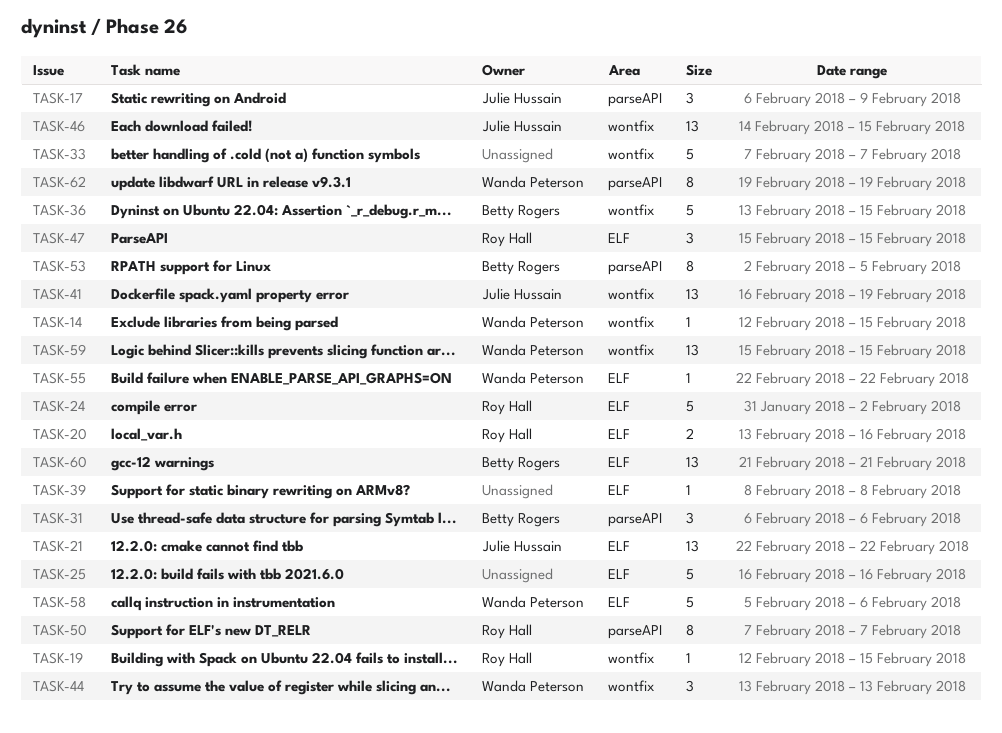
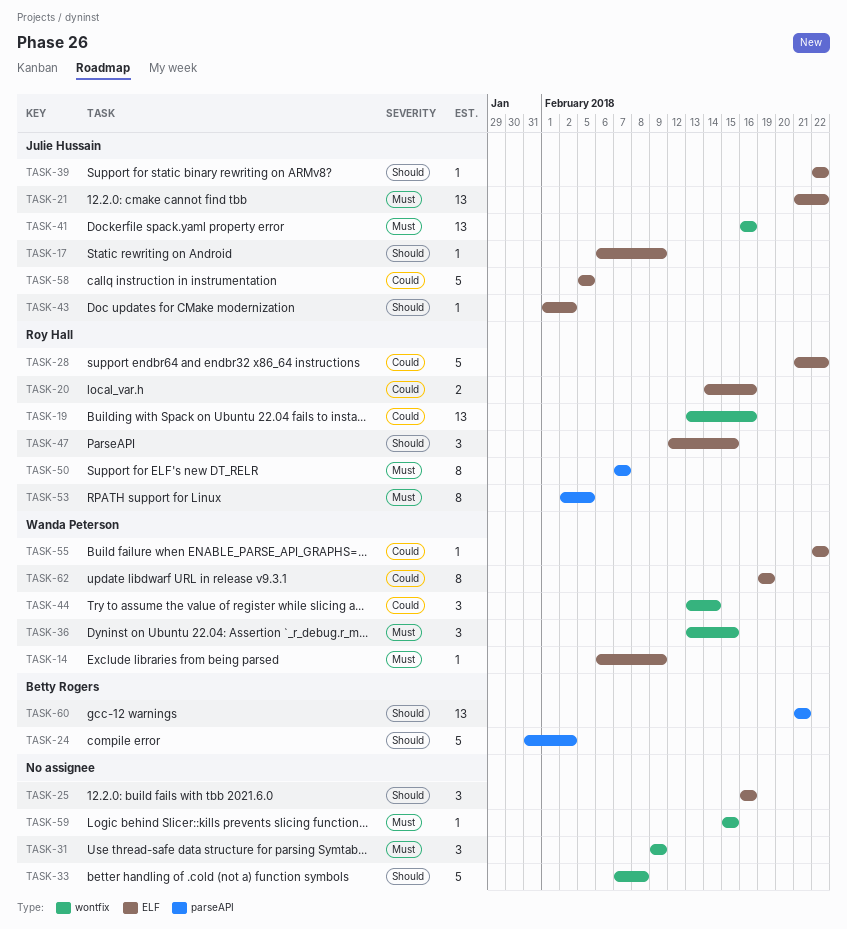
TASK-14, label: wontfix -> ELF
TASK-14, start: Feb 12 -> Feb 6
TASK-14, due: Feb 15 -> Feb 9
TASK-17, label: parseAPI -> ELF
TASK-17, estimate: 3 -> 1
TASK-19, estimate: 1 -> 13
TASK-19, start: Feb 12 -> Feb 13
TASK-19, due: Feb 15 -> Feb 16
TASK-20, start: Feb 13 -> Feb 14
TASK-21, start: Feb 22 -> Feb 21
TASK-24, owner: Roy Hall -> Betty Rogers
TASK-24, label: ELF -> parseAPI
TASK-25, estimate: 5 -> 3
TASK-28: none -> present
TASK-31, owner: Betty Rogers -> none
TASK-31, label: parseAPI -> wontfix
TASK-31, start: Feb 6 -> Feb 9
TASK-31, due: Feb 6 -> Feb 9
TASK-33, due: Feb 7 -> Feb 8
TASK-36, owner: Betty Rogers -> Wanda Peterson
TASK-36, estimate: 5 -> 3
TASK-39, owner: none -> Julie Hussain
TASK-39, start: Feb 8 -> Feb 22
TASK-39, due: Feb 8 -> Feb 22
TASK-41, due: Feb 19 -> Feb 16
TASK-43: none -> present
TASK-44, due: Feb 13 -> Feb 14
TASK-46: present -> none
TASK-47, start: Feb 15 -> Feb 12
TASK-53, owner: Betty Rogers -> Roy Hall
TASK-58, owner: Wanda Peterson -> Julie Hussain
TASK-58, due: Feb 6 -> Feb 5
TASK-59, owner: Wanda Peterson -> none
TASK-59, estimate: 13 -> 1
TASK-60, label: ELF -> parseAPI
TASK-62, label: parseAPI -> ELF

